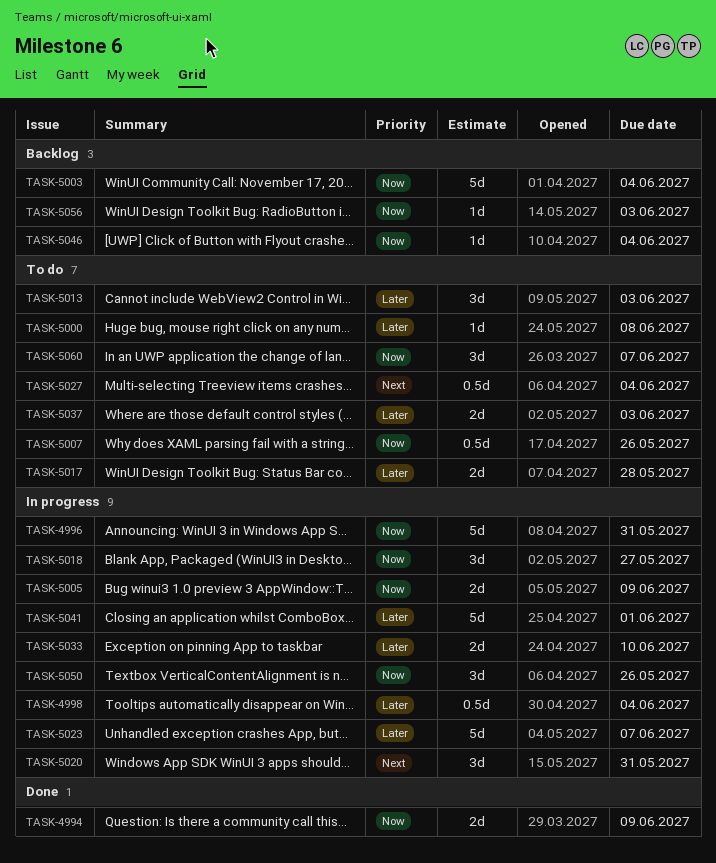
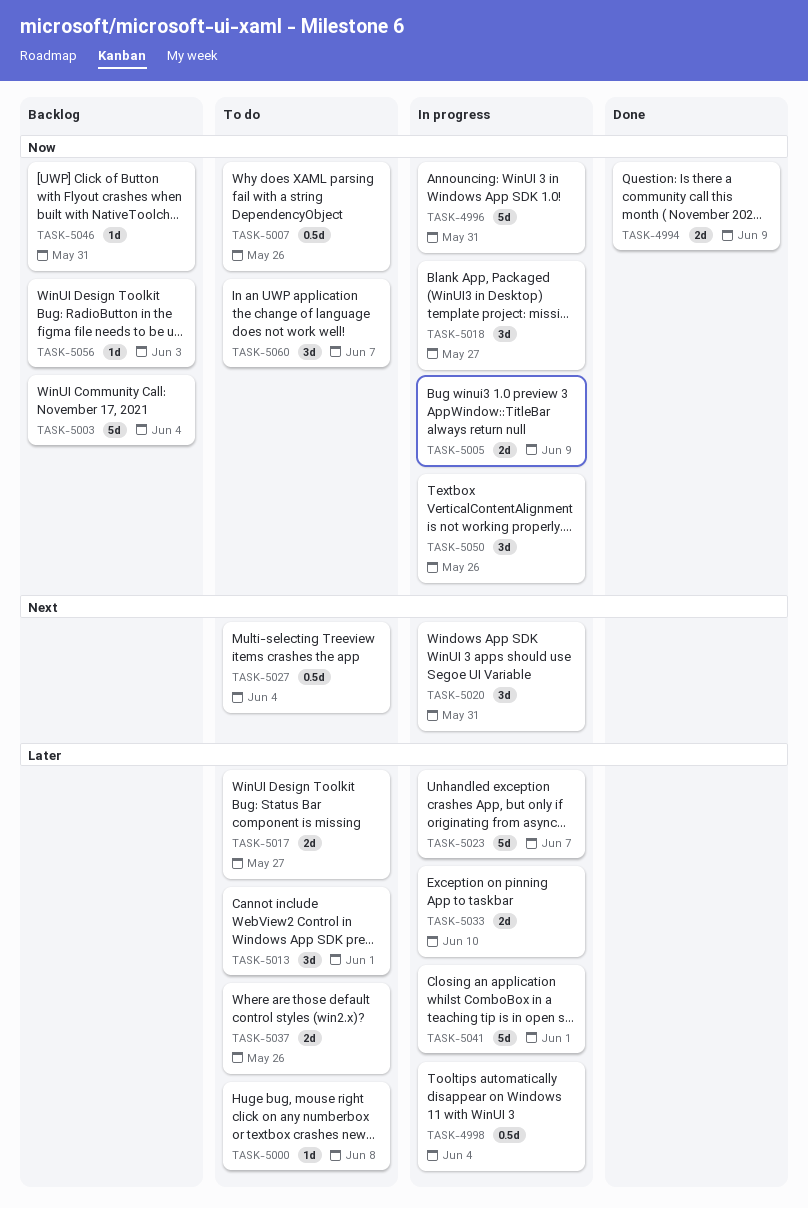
TASK-5013, due: Jun 3 -> Jun 1
TASK-5017, due: May 28 -> May 27
TASK-5037, due: Jun 3 -> May 26
TASK-5046, due: Jun 4 -> May 31

